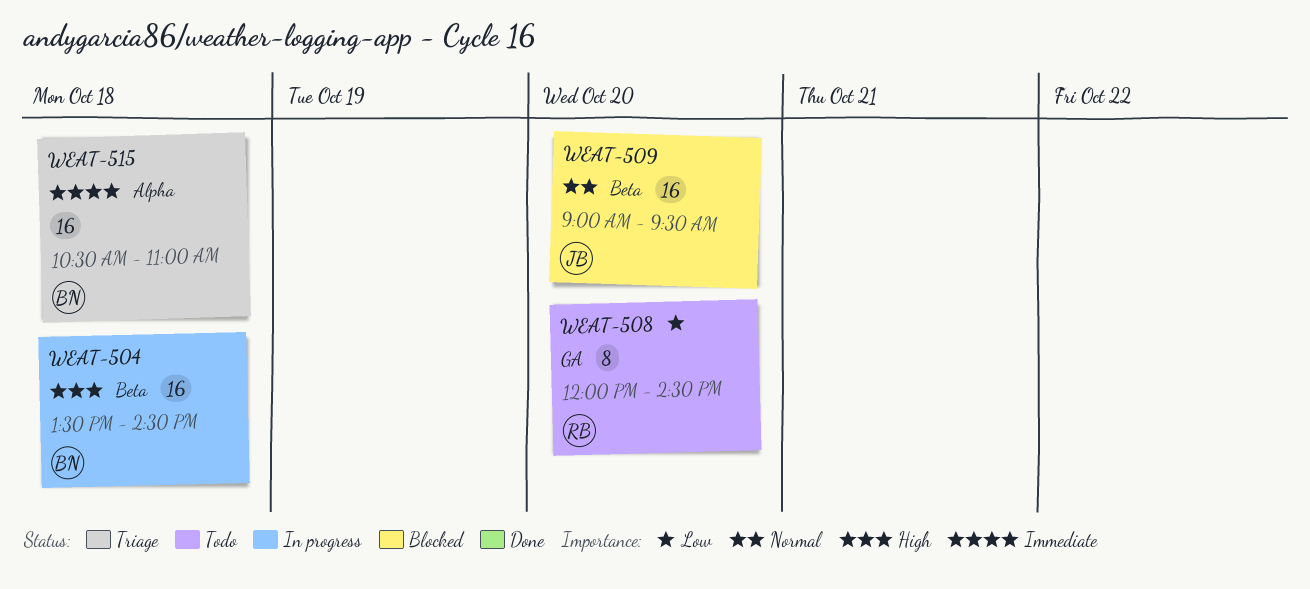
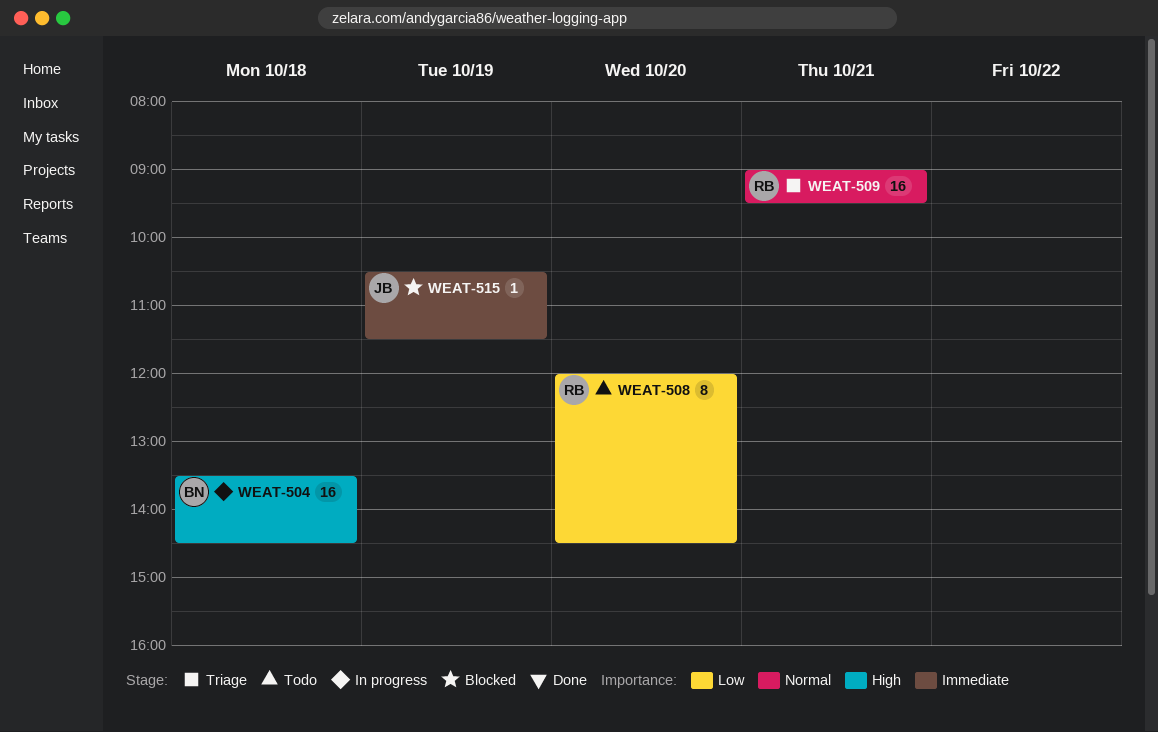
WEAT-509, status: Blocked -> Triage
WEAT-509, owner: JB -> RB
WEAT-509, day: Oct 20 -> Oct 21
WEAT-515, status: Triage -> Blocked
WEAT-515, owner: BN -> JB
WEAT-515, estimate: 16 -> 1
WEAT-515, day: Oct 18 -> Oct 19
WEAT-515, ends: 11:00 -> 11:30

